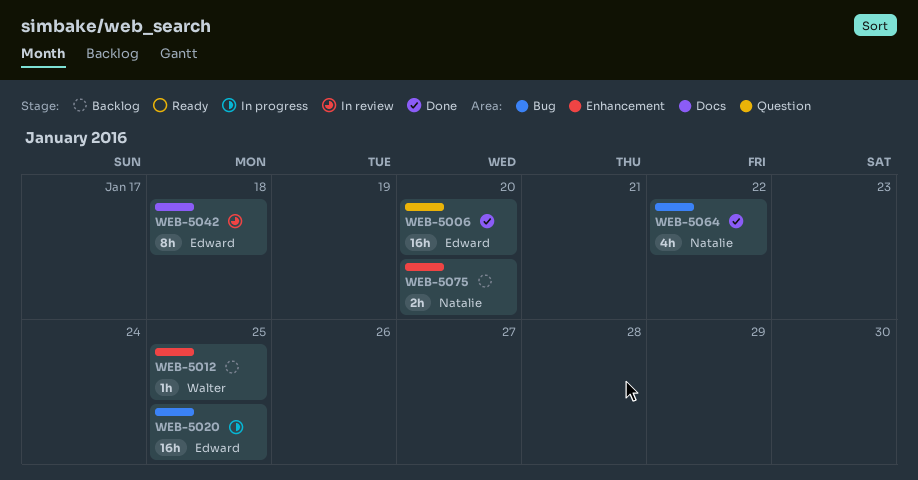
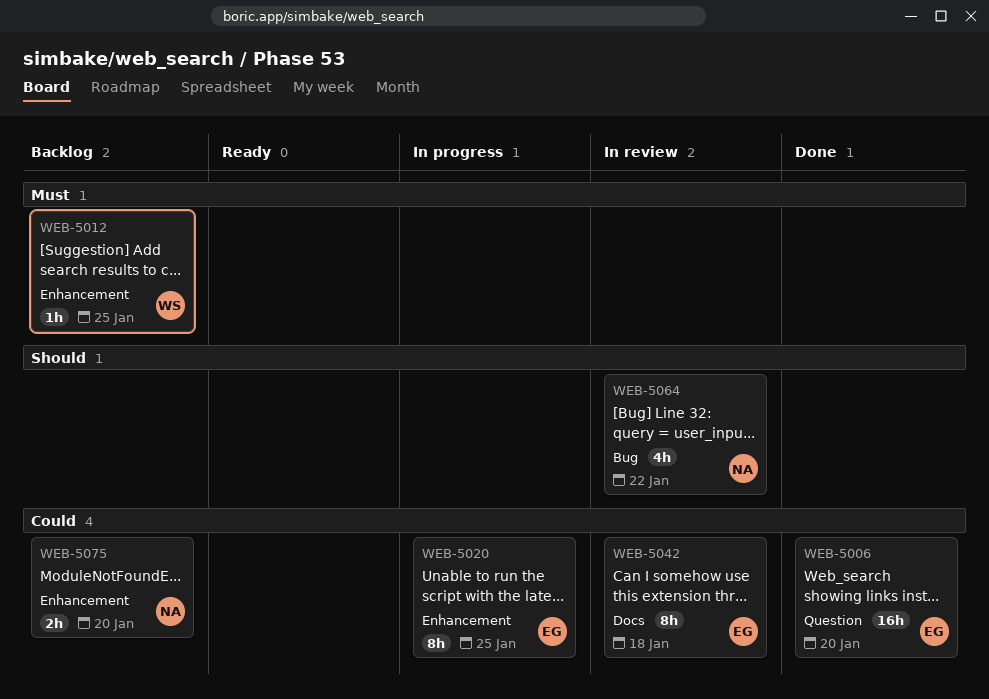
WEB-5020, label: Bug -> Enhancement
WEB-5020, estimate: 16h -> 8h
WEB-5064, status: Done -> In review

